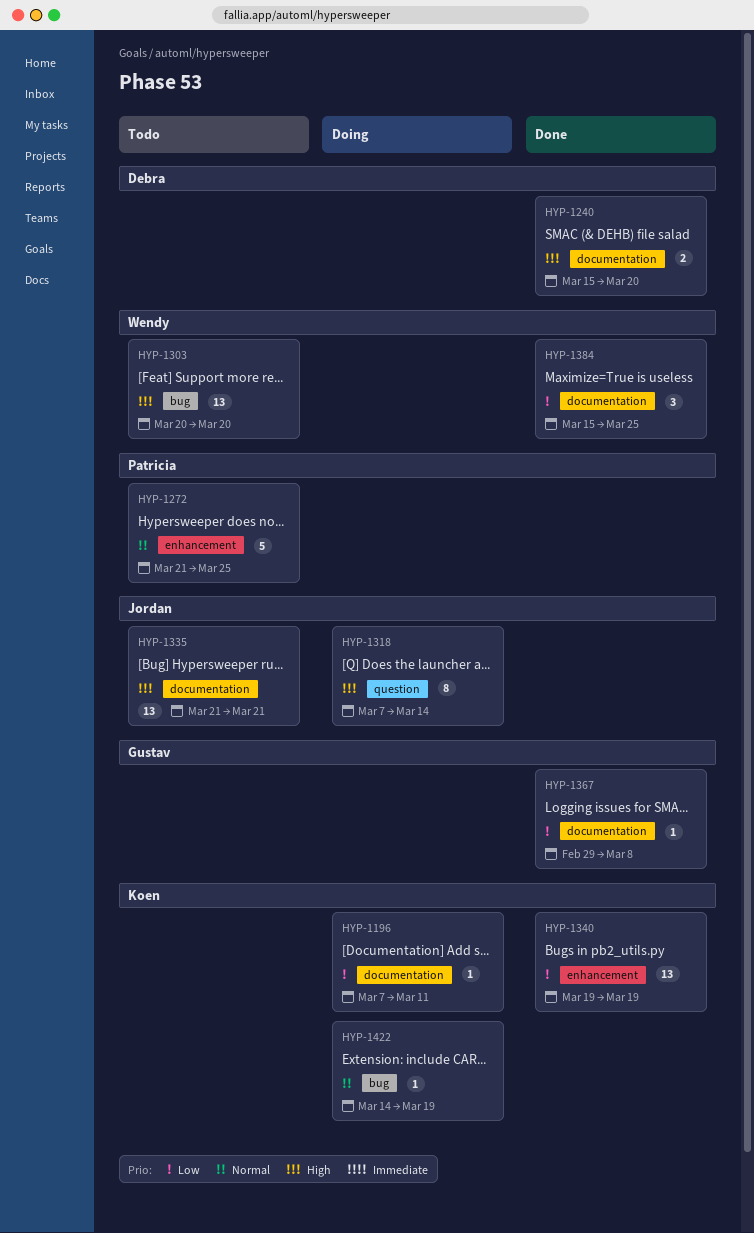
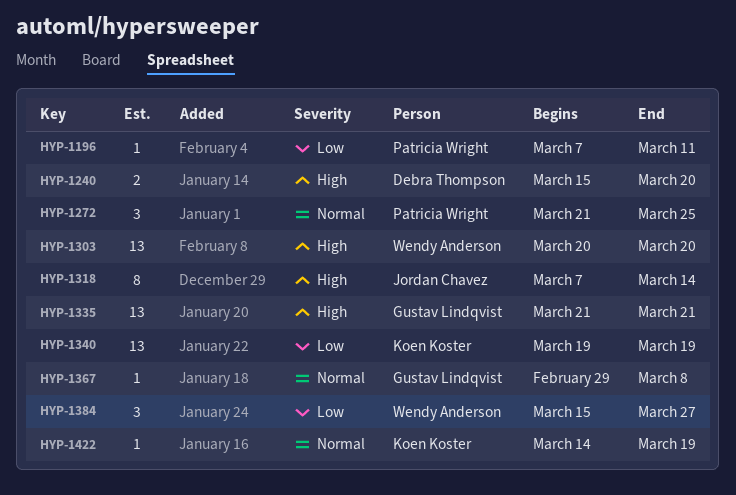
HYP-1196, owner: Koen Koster -> Patricia Wright
HYP-1272, estimate: 5 -> 3
HYP-1335, owner: Jordan Chavez -> Gustav Lindqvist
HYP-1367, priority: Low -> Normal
HYP-1384, due: Mar 25 -> Mar 27

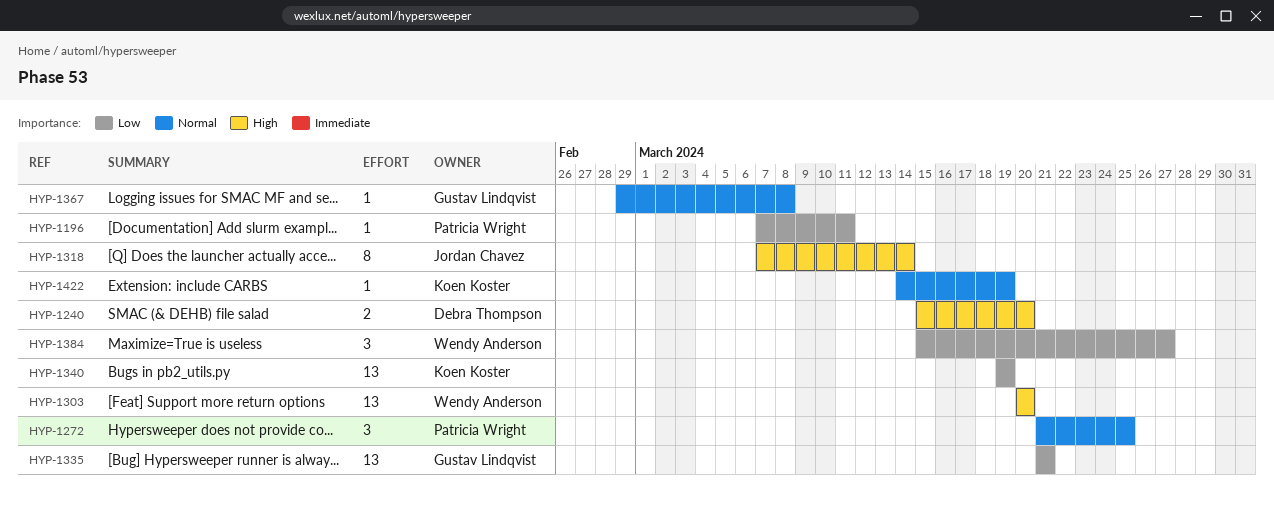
HYP-1335, priority: High -> Low

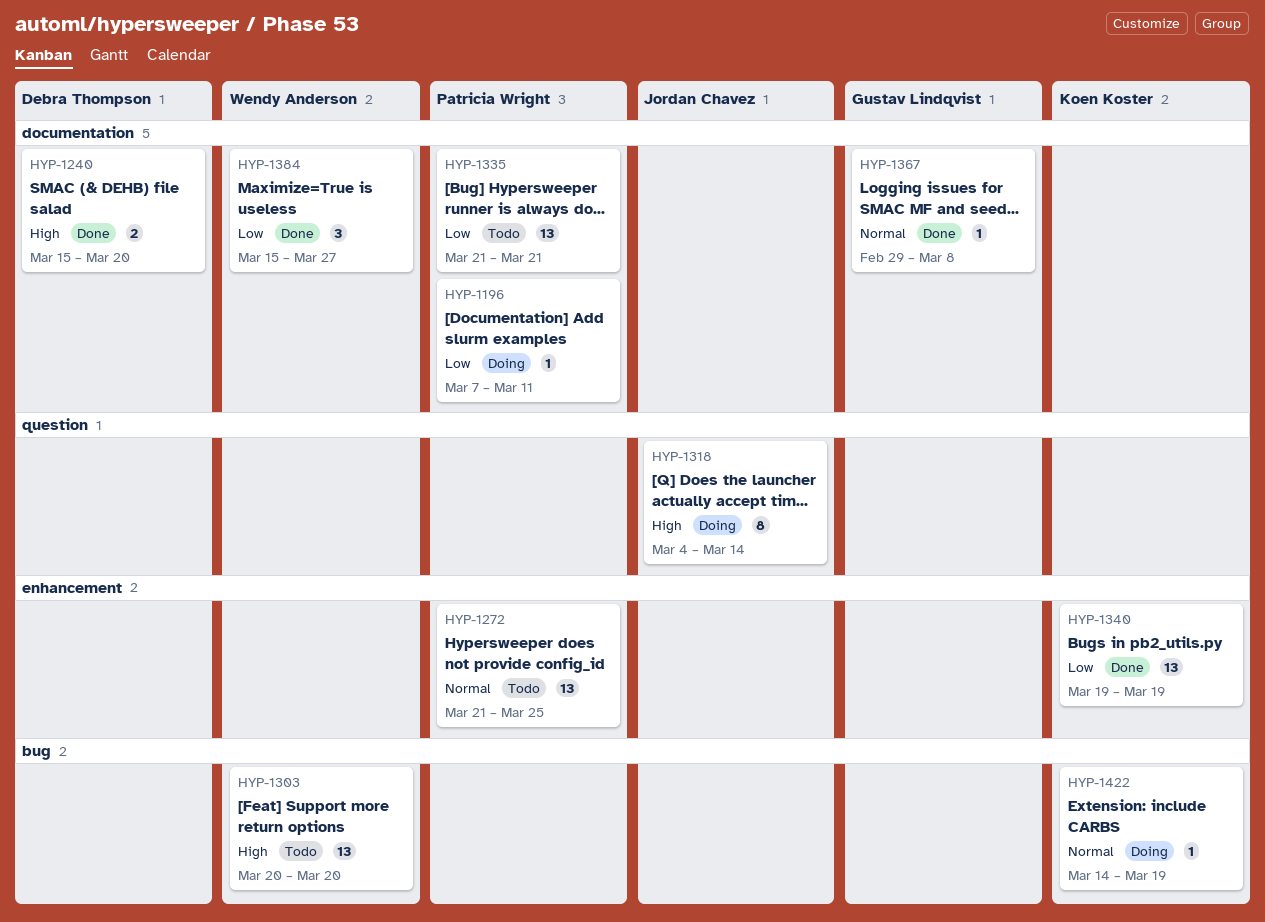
HYP-1272, estimate: 3 -> 13
HYP-1318, start: Mar 7 -> Mar 4
HYP-1335, owner: Gustav Lindqvist -> Patricia Wright

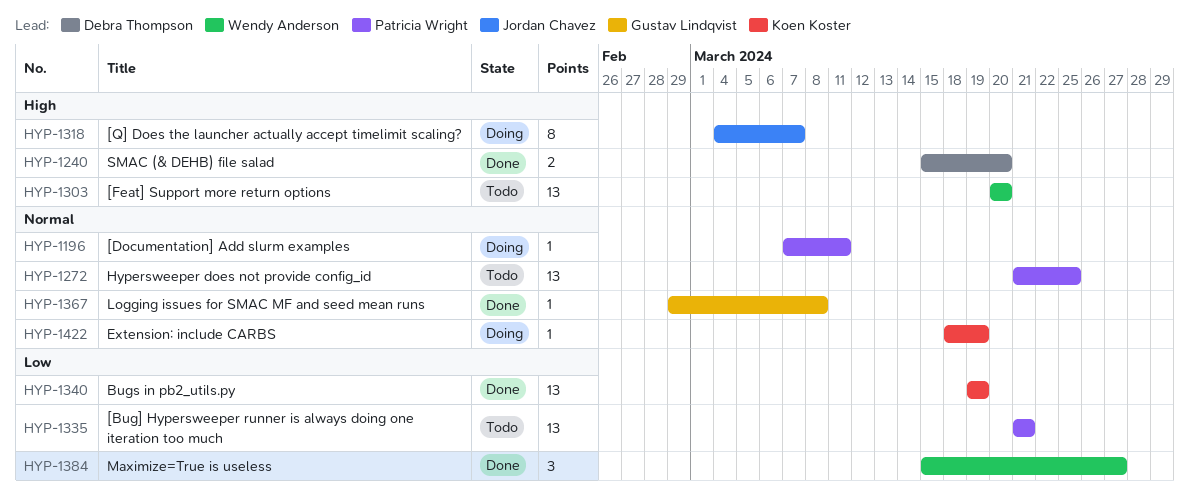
HYP-1196, priority: Low -> Normal
HYP-1318, due: Mar 14 -> Mar 7
HYP-1422, start: Mar 14 -> Mar 18

